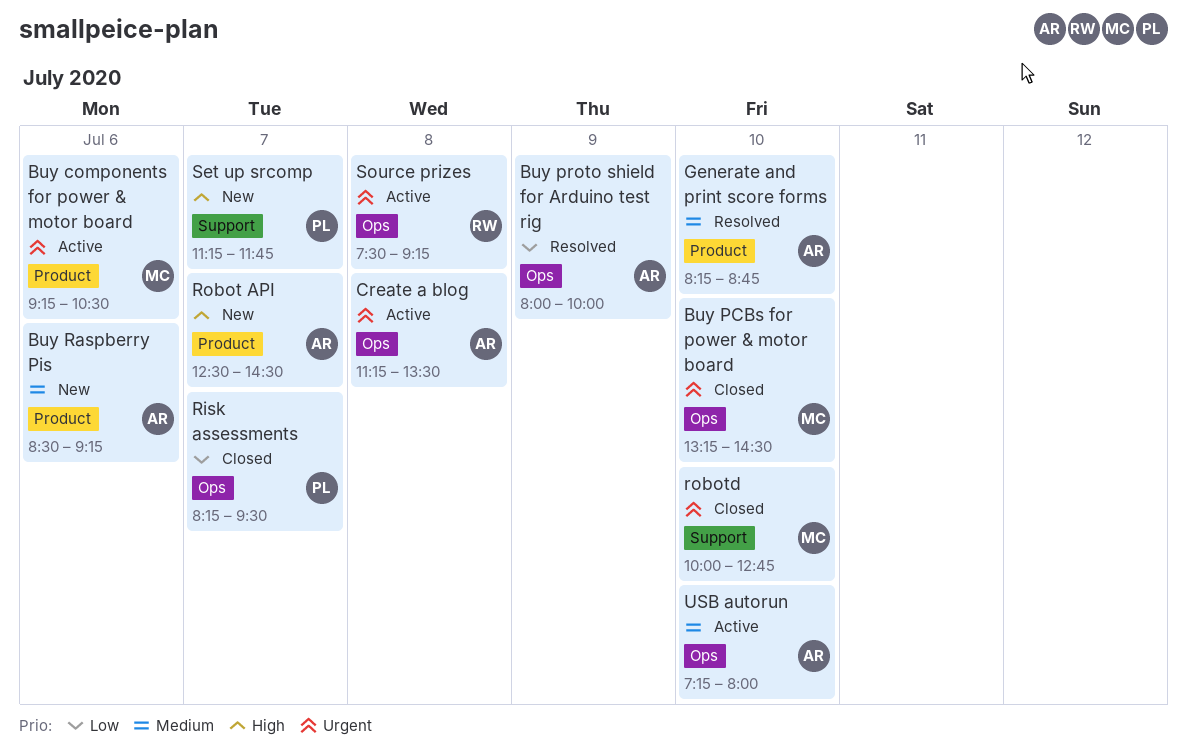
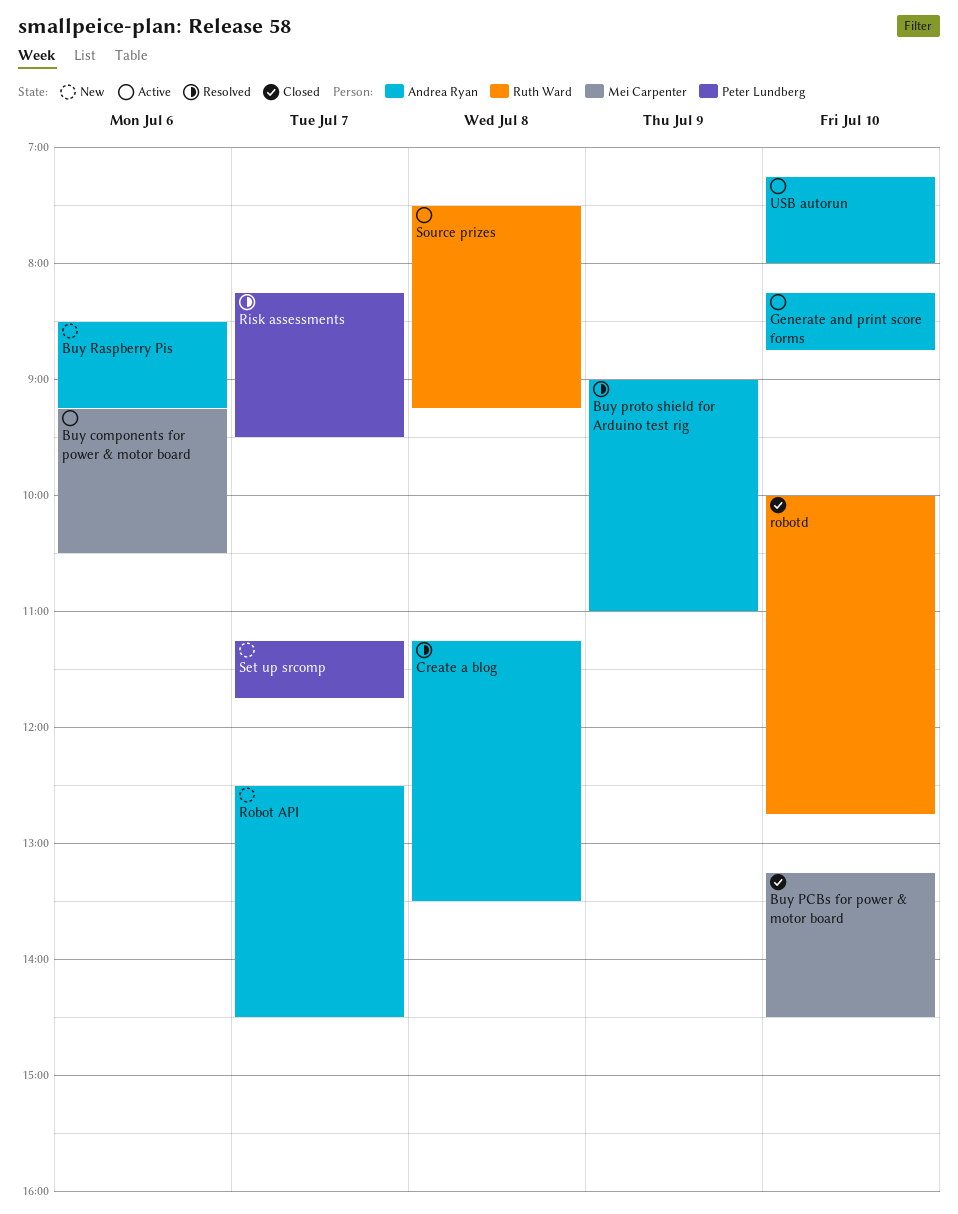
Buy proto shield for Arduino test rig, begins: 08:00 -> 09:00
Buy proto shield for Arduino test rig, ends: 10:00 -> 11:00
Create a blog, status: Active -> Resolved
Generate and print score forms, status: Resolved -> Active
Risk assessments, status: Closed -> Resolved
robotd, owner: Mei Carpenter -> Ruth Ward

